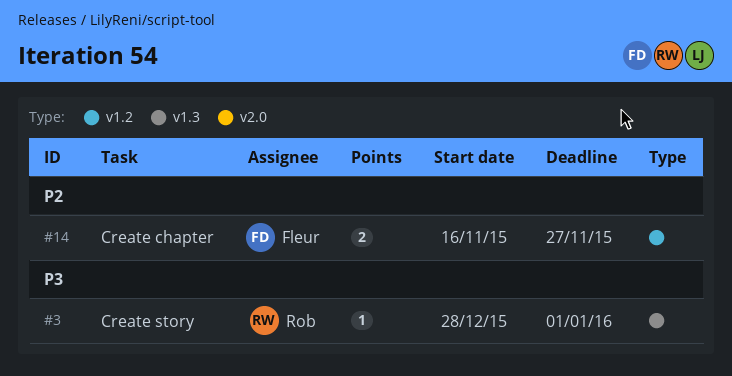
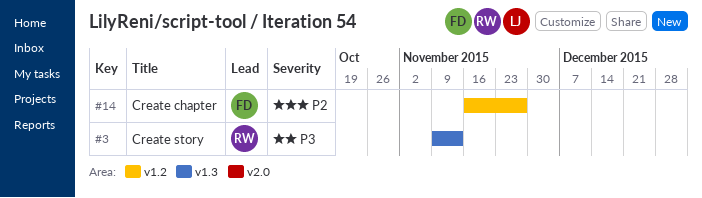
#3, start: Dec 28 -> Nov 9
#3, due: Jan 1 -> Nov 13

